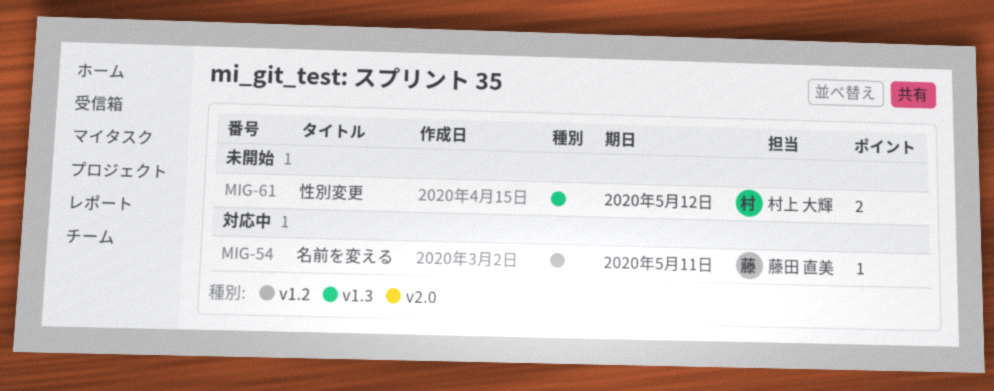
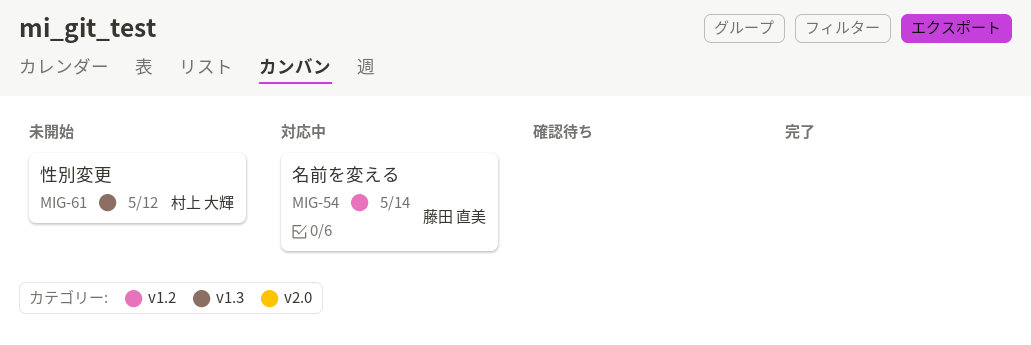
MIG-54, due: May 11 -> May 14

